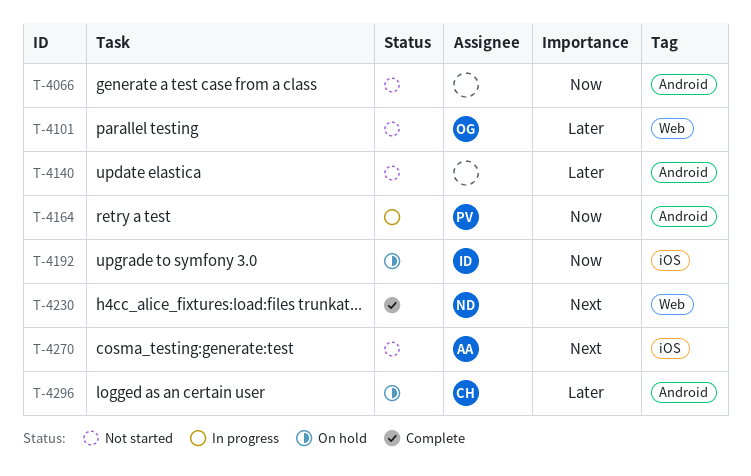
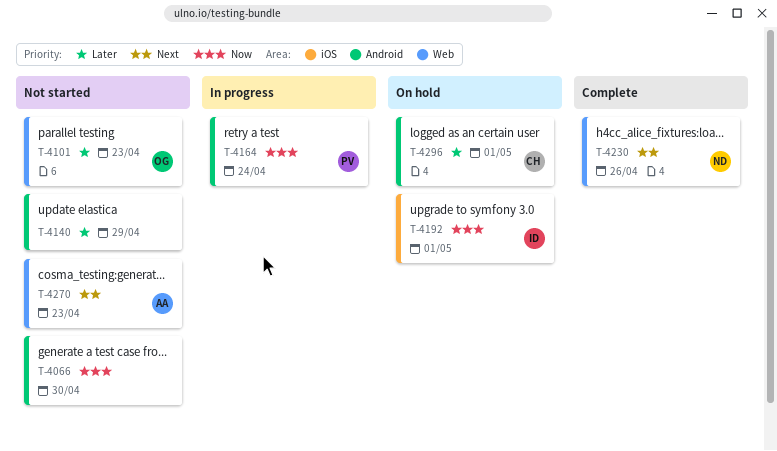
T-4270, label: iOS -> Web

